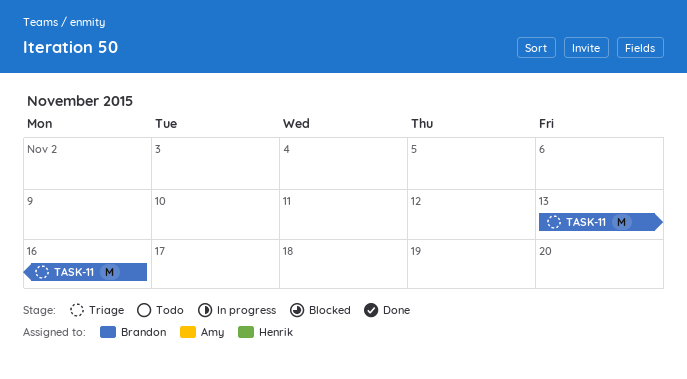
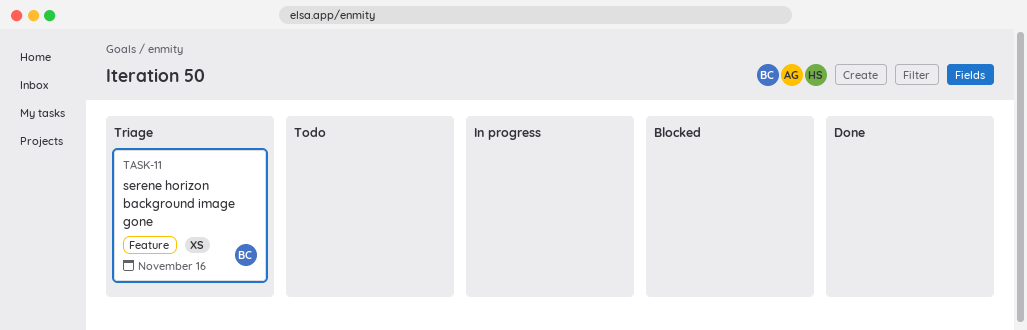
TASK-11, estimate: M -> XS

